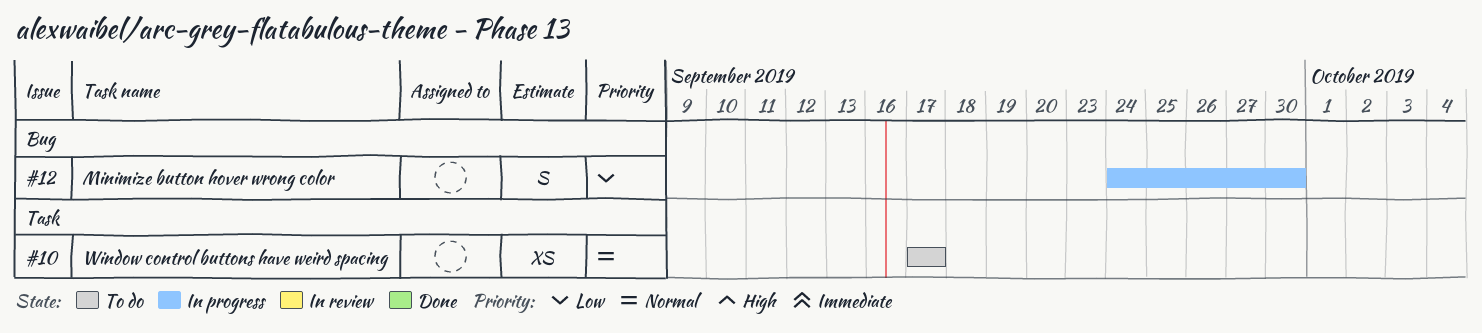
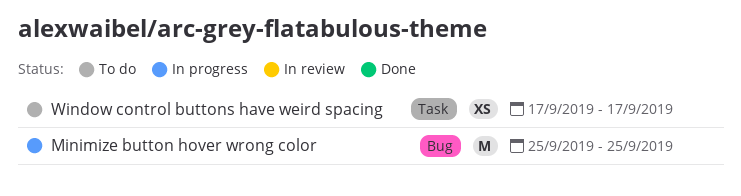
Minimize button hover wrong color, estimate: S -> M
Minimize button hover wrong color, start: Sep 24 -> Sep 25
Minimize button hover wrong color, due: Sep 30 -> Sep 25

